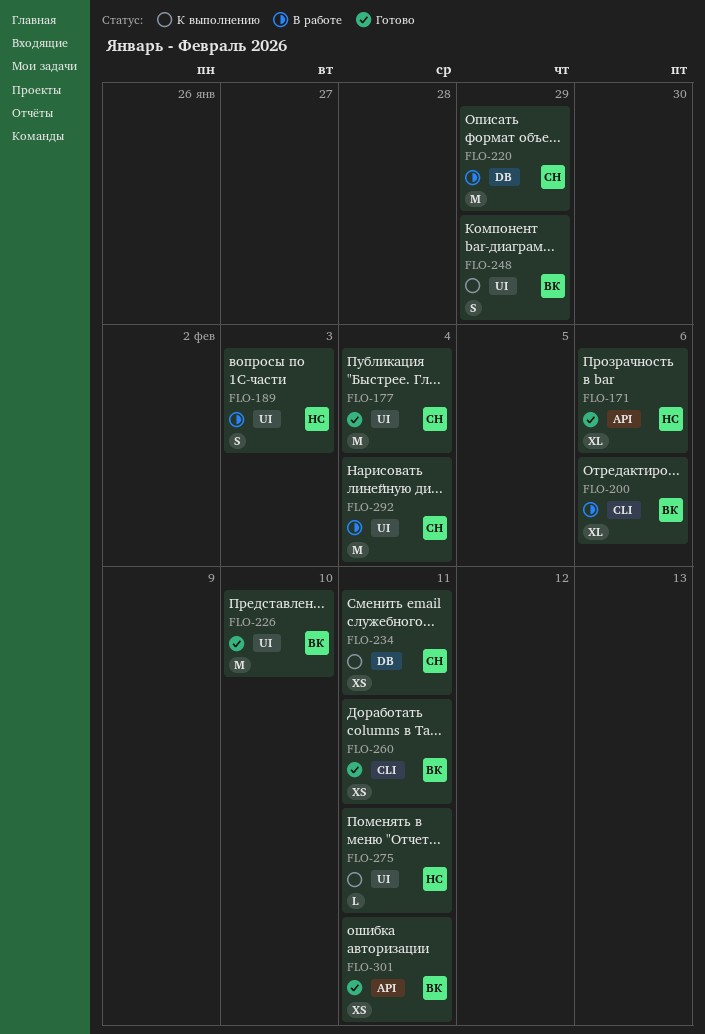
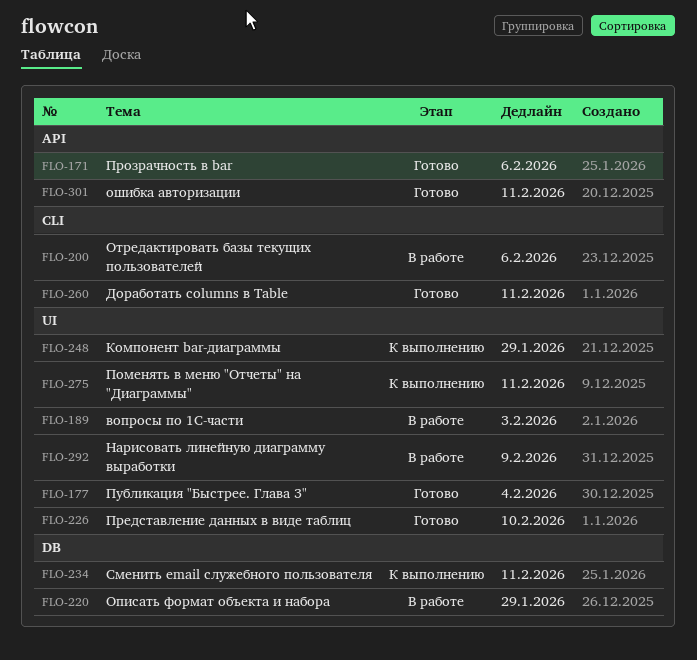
FLO-292, due: Feb 4 -> Feb 9

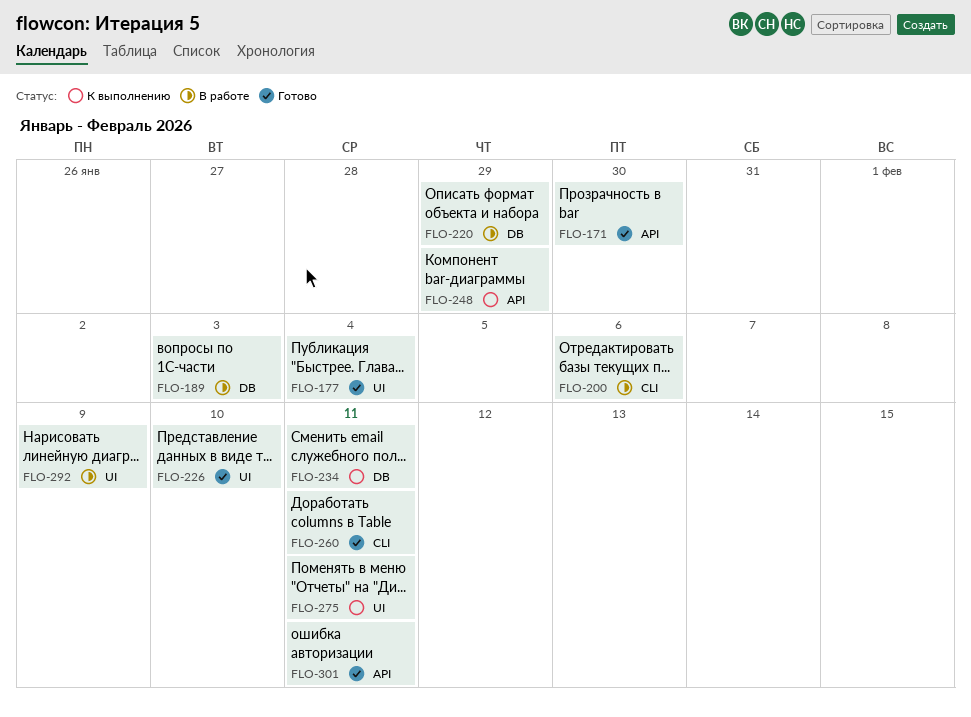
FLO-171, due: Feb 6 -> Jan 30
FLO-189, label: UI -> DB
FLO-248, label: UI -> API

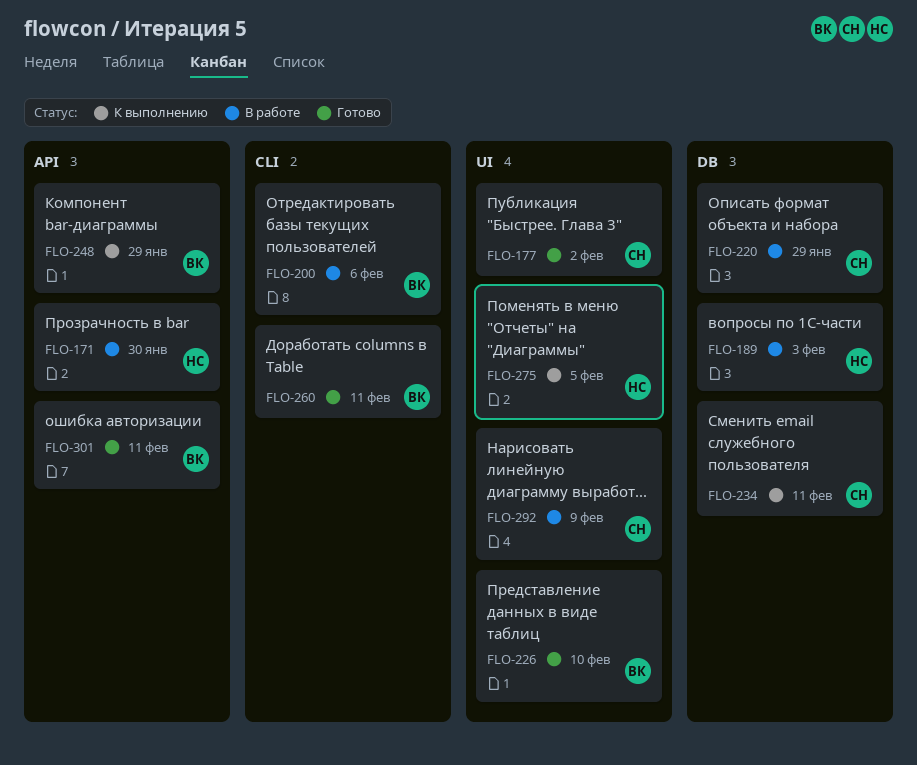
FLO-171, status: Готово -> В работе
FLO-177, due: Feb 4 -> Feb 2
FLO-275, due: Feb 11 -> Feb 5

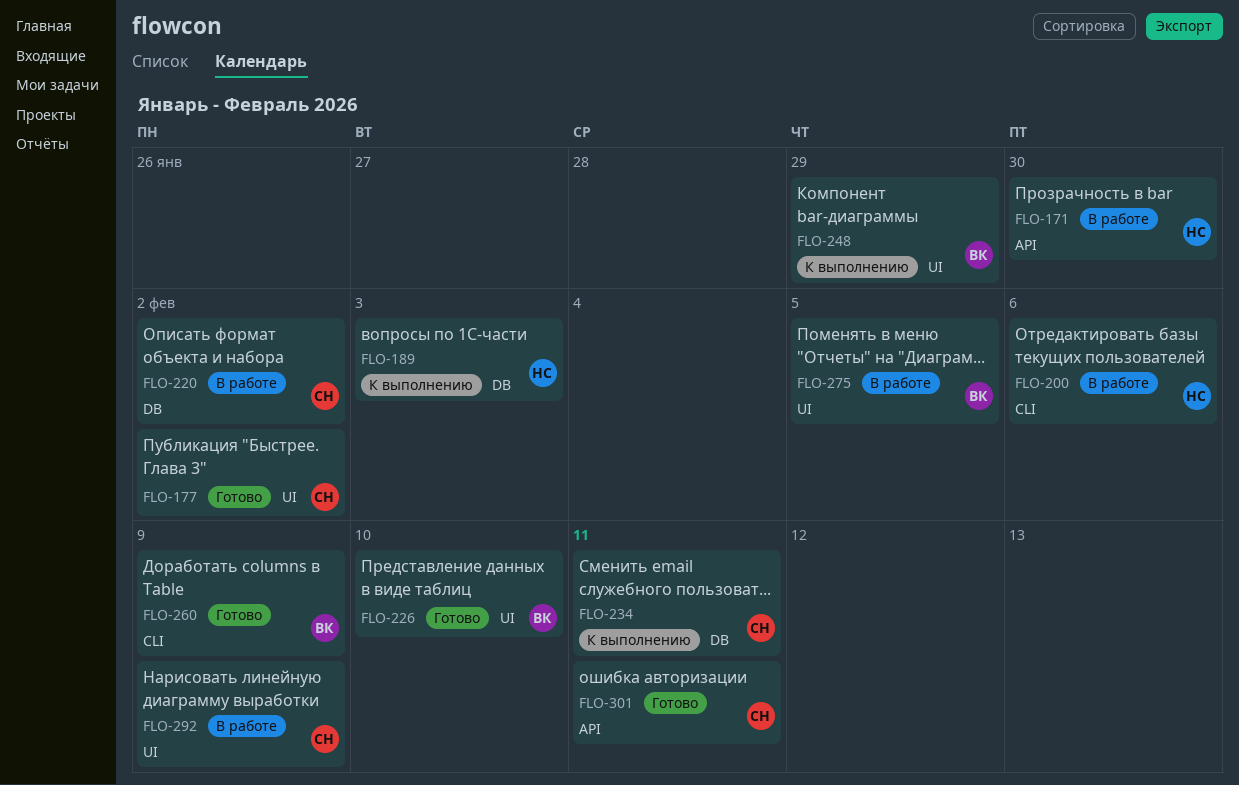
FLO-189, status: В работе -> К выполнению
FLO-200, owner: ВК -> НС
FLO-220, due: Jan 29 -> Feb 2
FLO-248, label: API -> UI
FLO-260, due: Feb 11 -> Feb 9
FLO-275, status: К выполнению -> В работе
FLO-275, owner: НС -> ВК
FLO-301, owner: ВК -> СН

